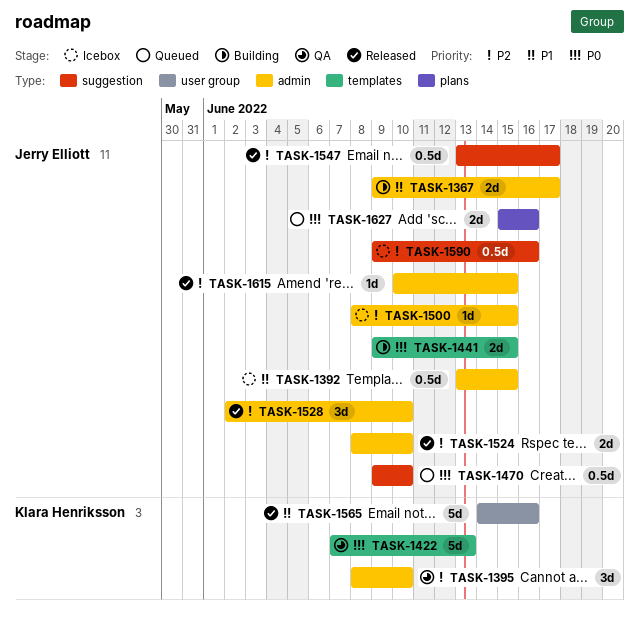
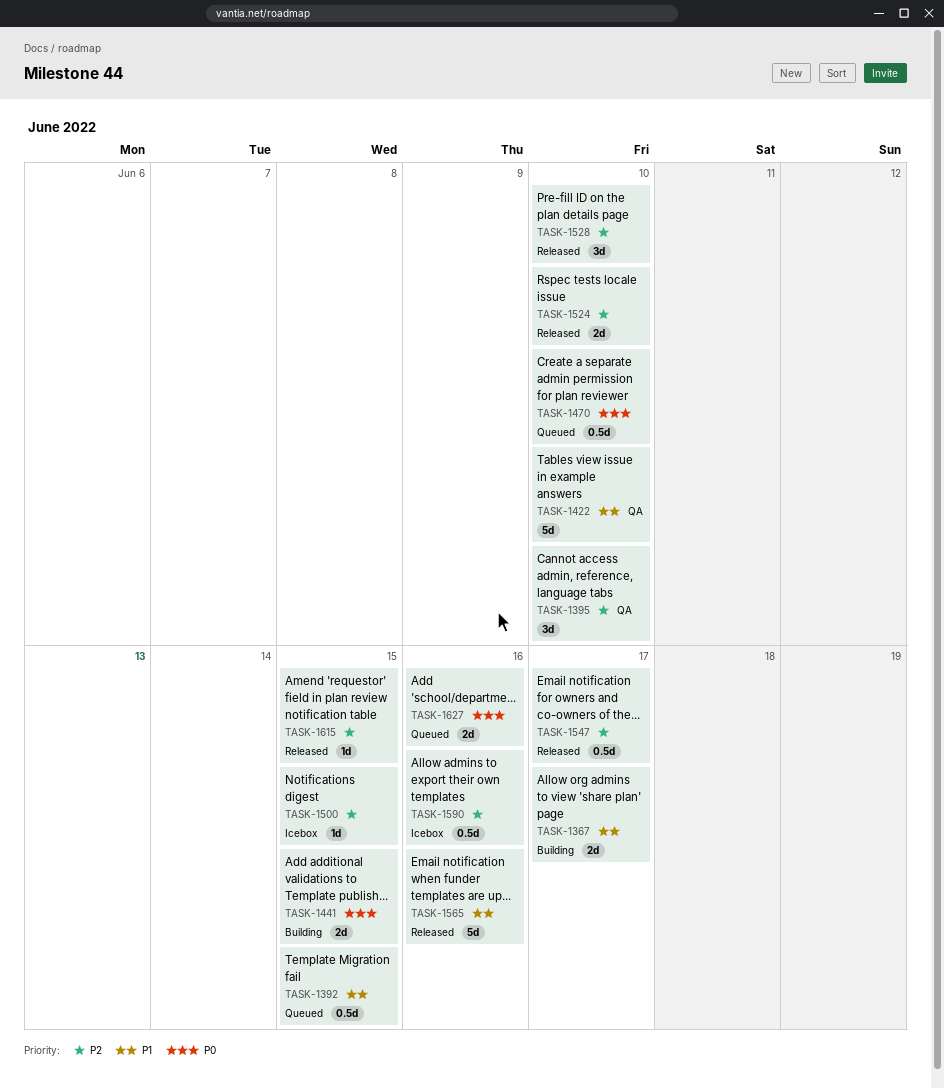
TASK-1392, status: Icebox -> Queued
TASK-1422, priority: P0 -> P1
TASK-1422, due: Jun 13 -> Jun 10

